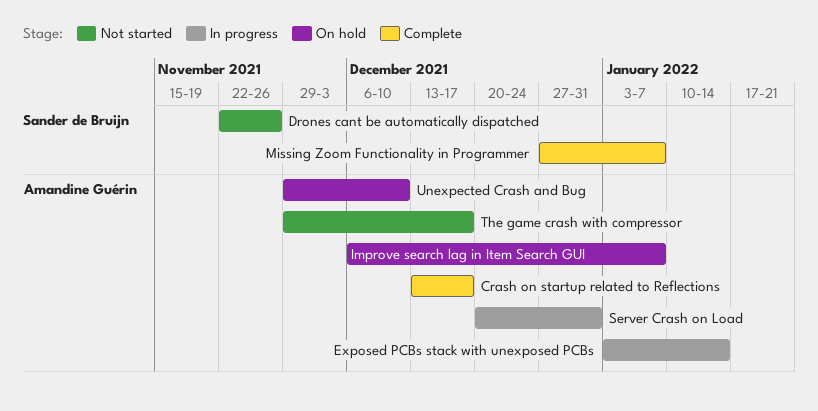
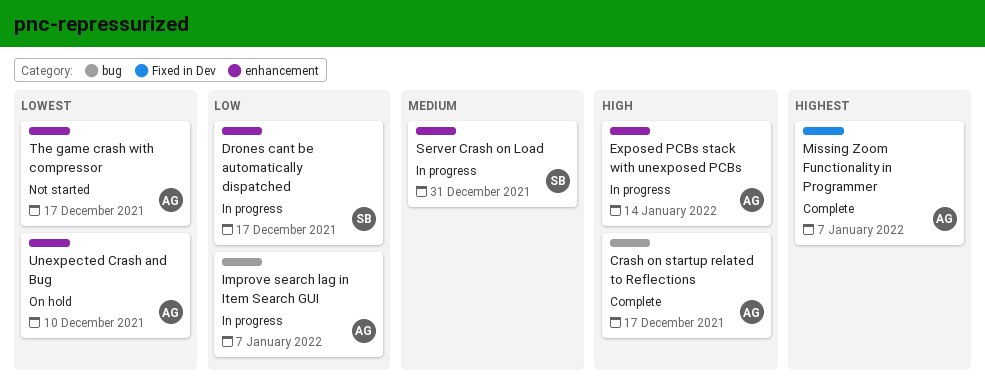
Drones cant be automatically dispatched, status: Not started -> In progress
Drones cant be automatically dispatched, due: Nov 26 -> Dec 17
Improve search lag in Item Search GUI, status: On hold -> In progress
Missing Zoom Functionality in Programmer, owner: Sander de Bruijn -> Amandine Guérin
Server Crash on Load, owner: Amandine Guérin -> Sander de Bruijn

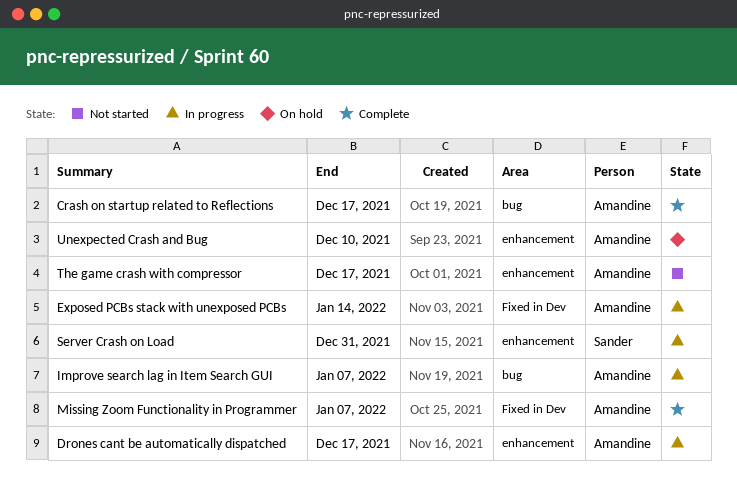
Drones cant be automatically dispatched, owner: Sander -> Amandine
Exposed PCBs stack with unexposed PCBs, label: enhancement -> Fixed in Dev

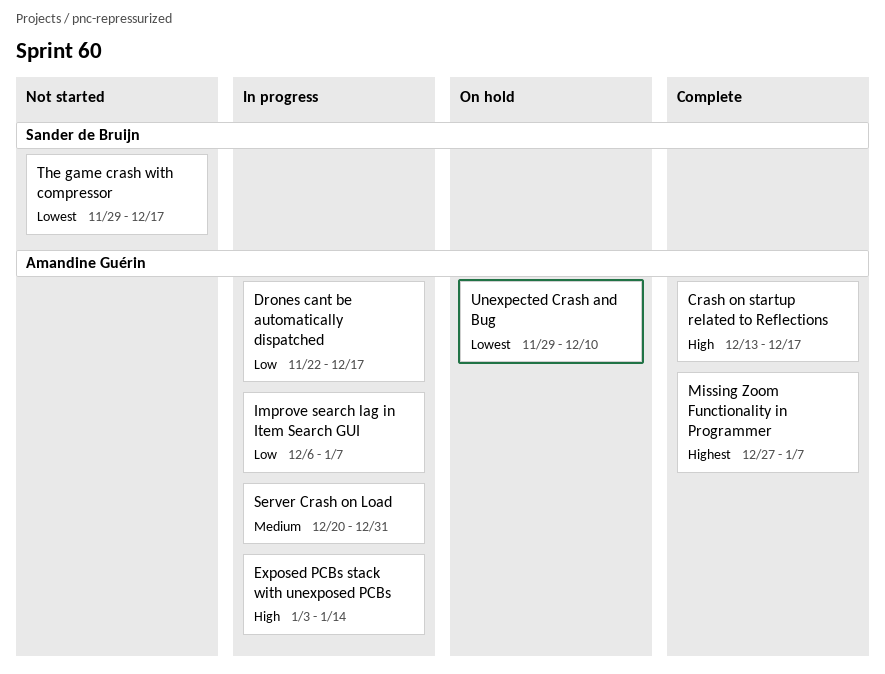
Server Crash on Load, owner: Sander de Bruijn -> Amandine Guérin
The game crash with compressor, owner: Amandine Guérin -> Sander de Bruijn

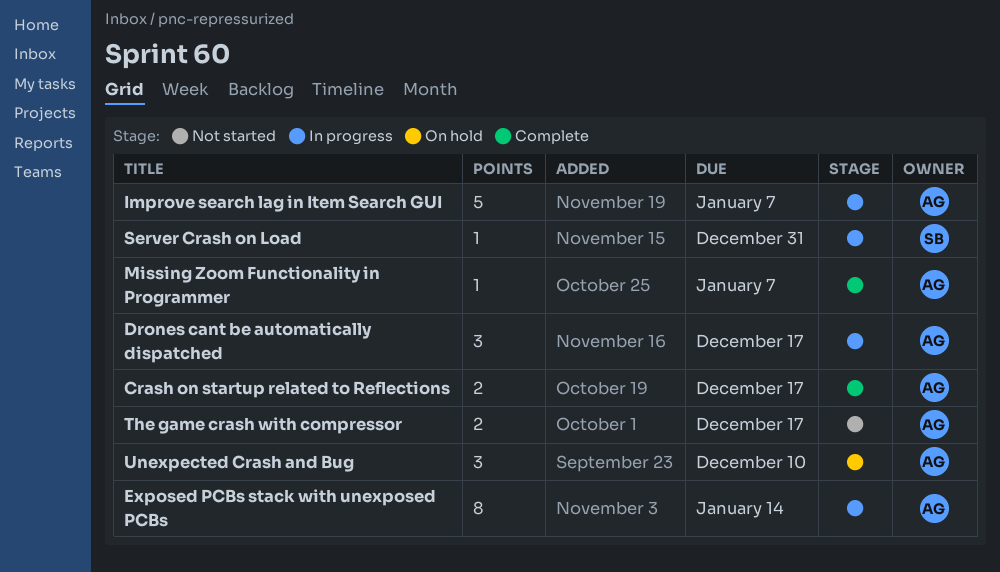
Server Crash on Load, owner: Amandine Guérin -> Sander de Bruijn
The game crash with compressor, owner: Sander de Bruijn -> Amandine Guérin

